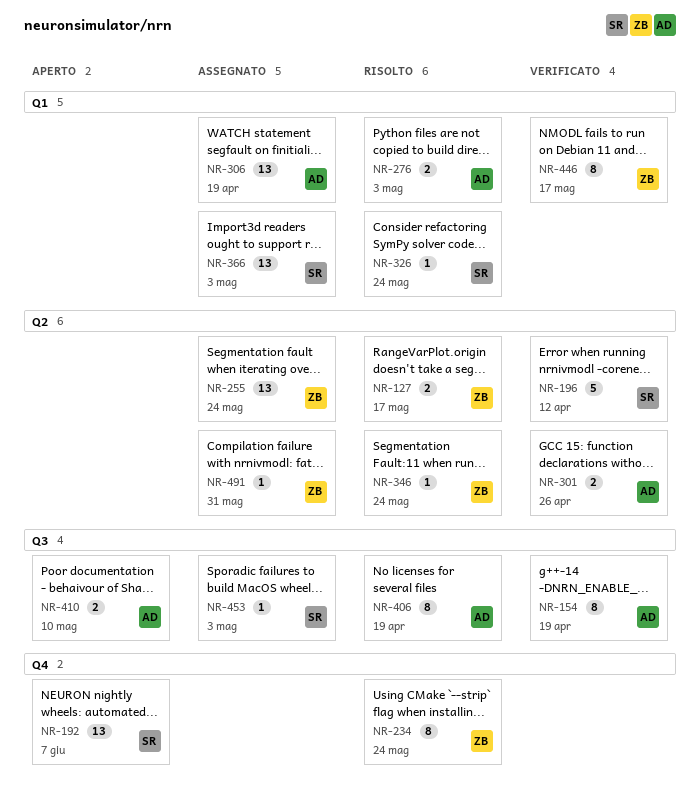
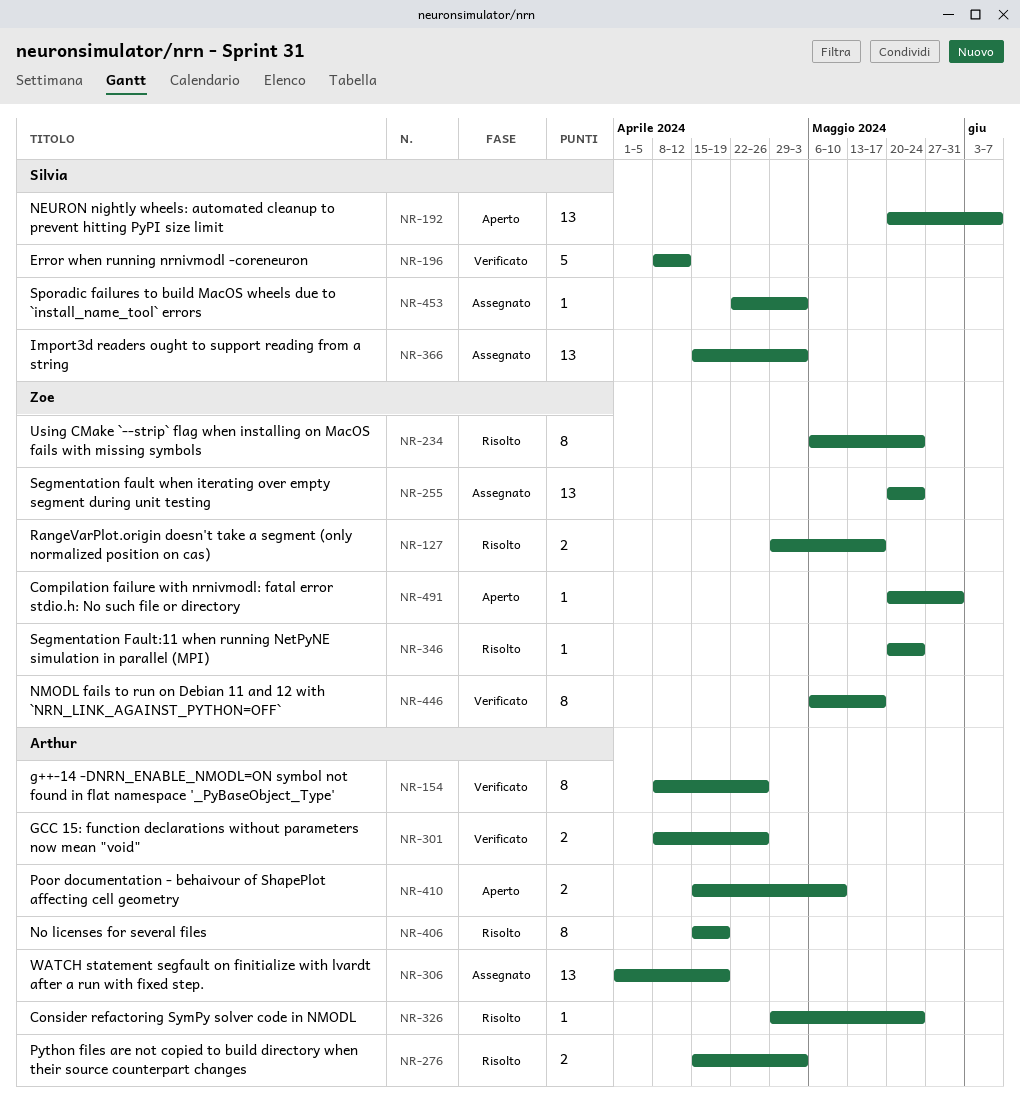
NR-154, due: Apr 19 -> Apr 26
NR-326, owner: Silvia -> Arthur
NR-491, status: Assegnato -> Aperto

